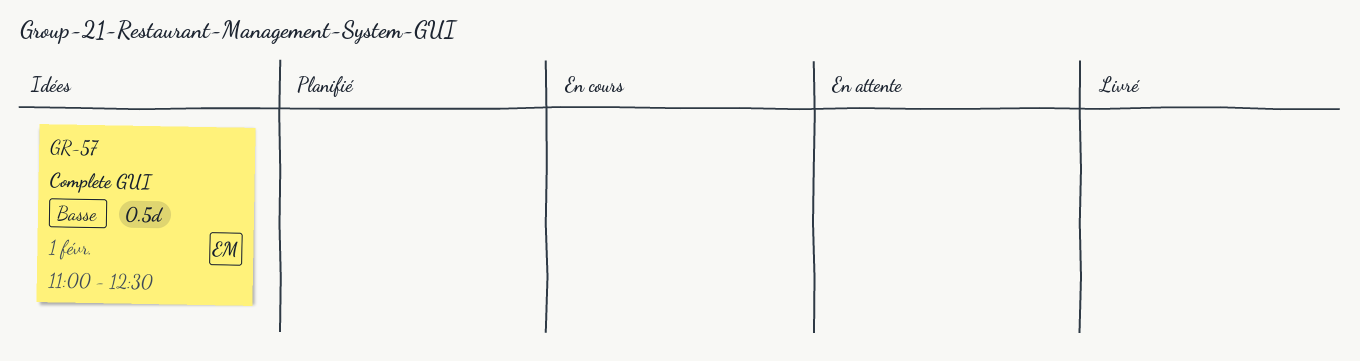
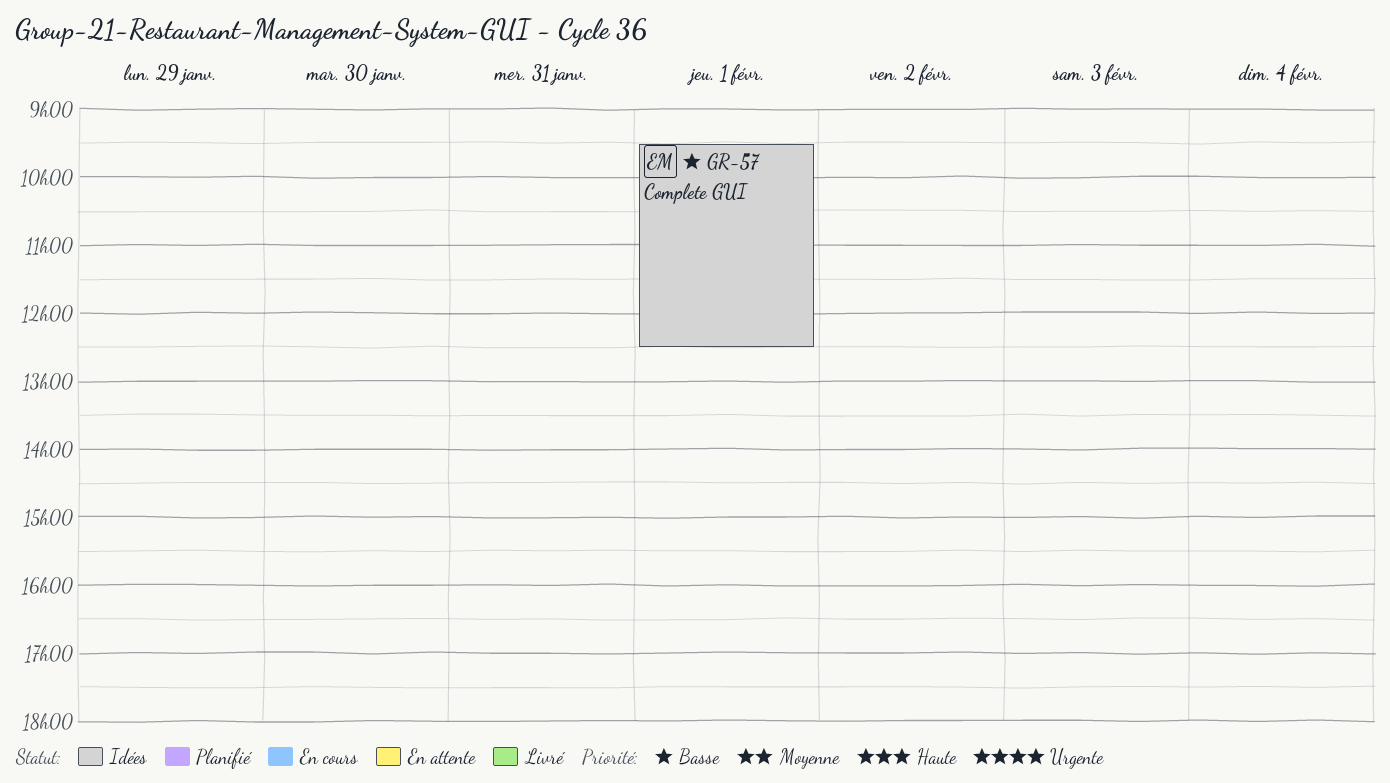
GR-57, begins: 11:00 -> 09:30

